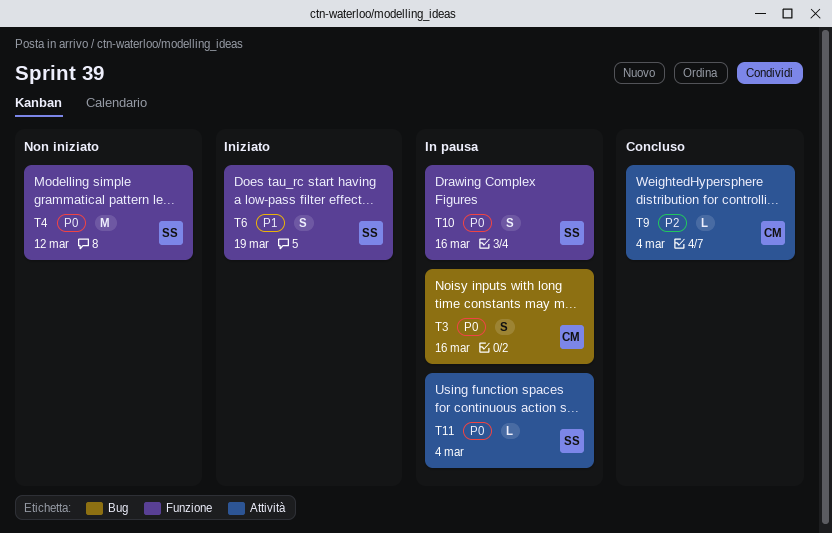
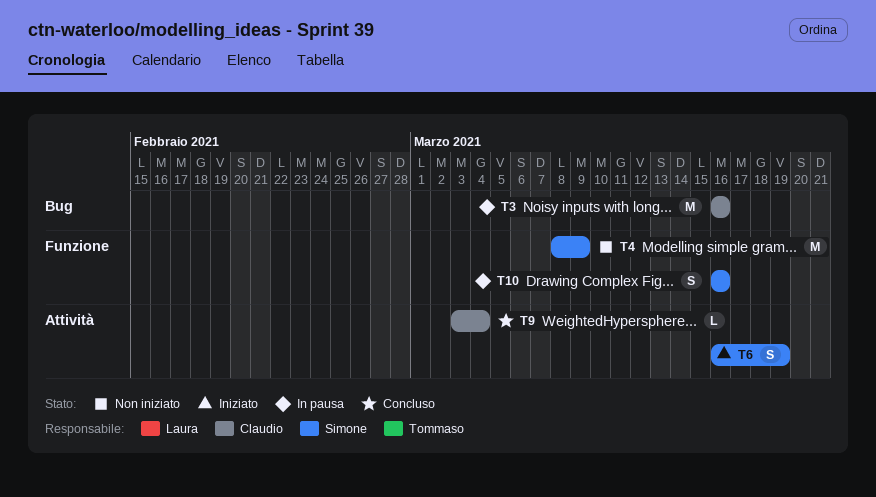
T3, estimate: S -> M
T4, due: Mar 12 -> Mar 9
T6, label: Funzione -> Attività
T11: present -> none

